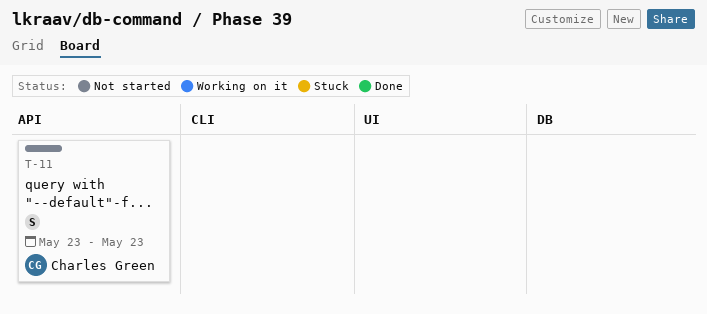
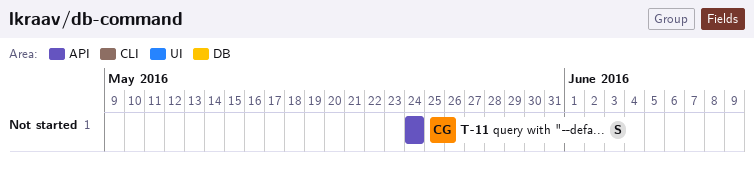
T-11, start: May 23 -> May 24
T-11, due: May 23 -> May 24

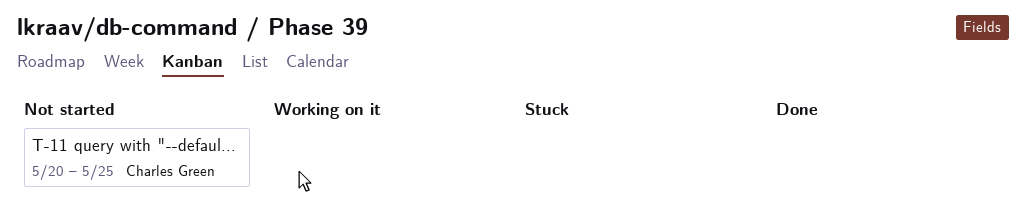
T-11, start: May 24 -> May 20
T-11, due: May 24 -> May 25

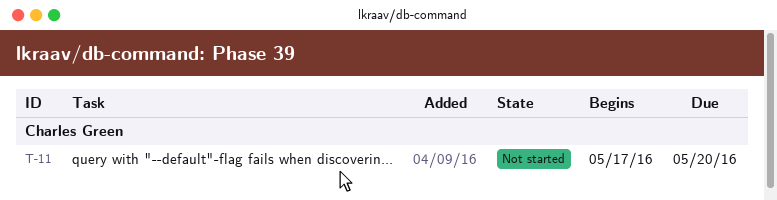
T-11, start: May 20 -> May 17
T-11, due: May 25 -> May 20

